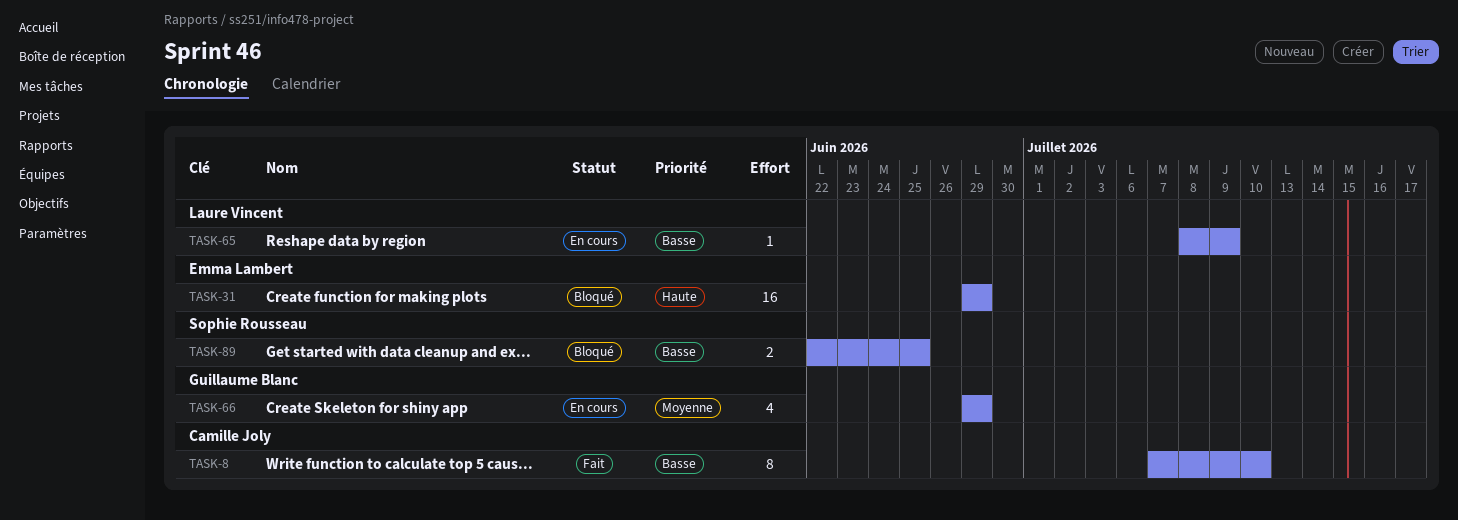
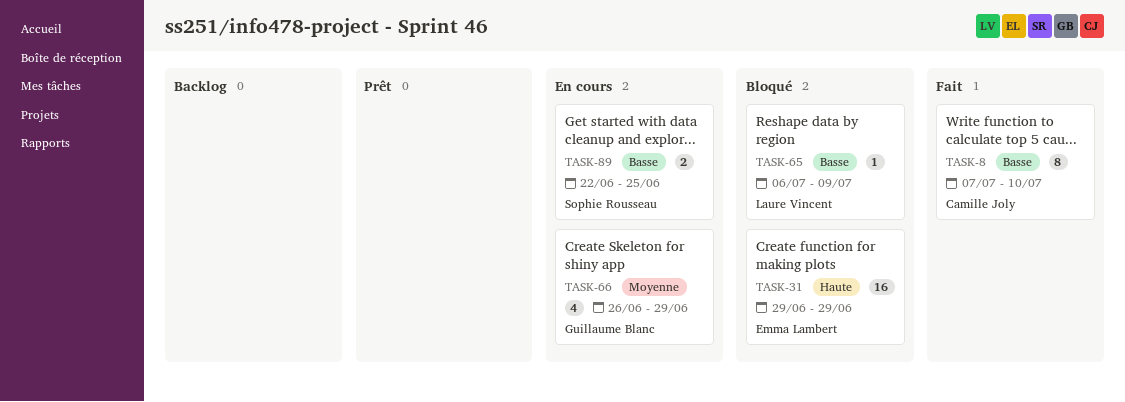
TASK-65, status: En cours -> Bloqué
TASK-65, start: Jul 8 -> Jul 6
TASK-66, start: Jun 29 -> Jun 26
TASK-89, status: Bloqué -> En cours

